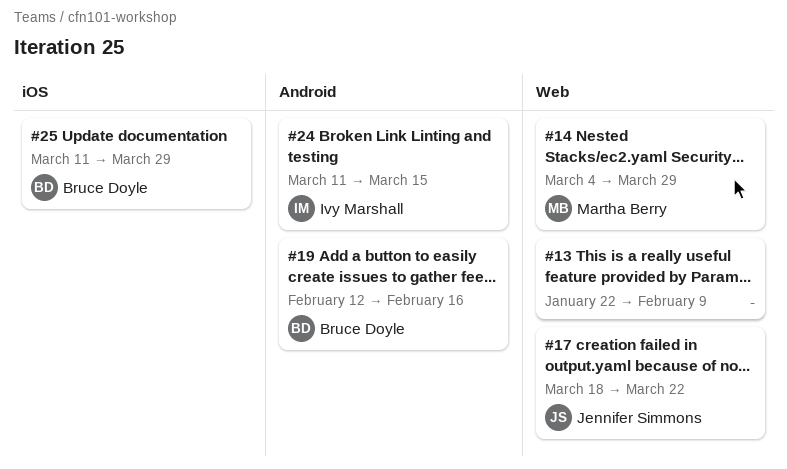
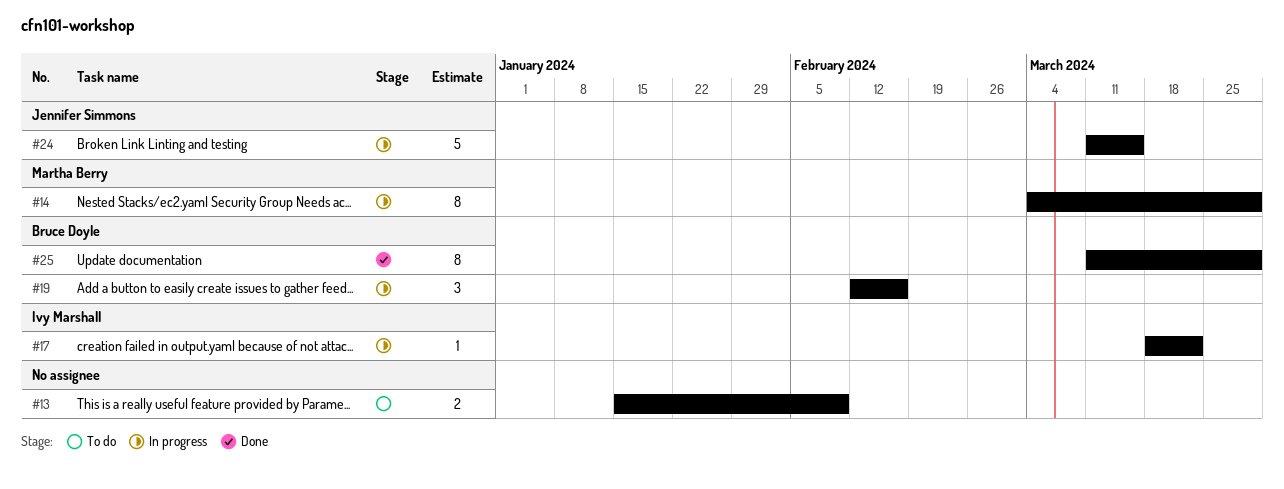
#13, start: Jan 22 -> Jan 15
#17, owner: Jennifer Simmons -> Ivy Marshall
#24, owner: Ivy Marshall -> Jennifer Simmons

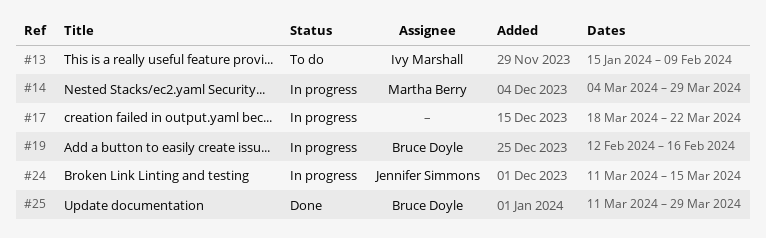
#13, owner: none -> Ivy Marshall
#17, owner: Ivy Marshall -> none

